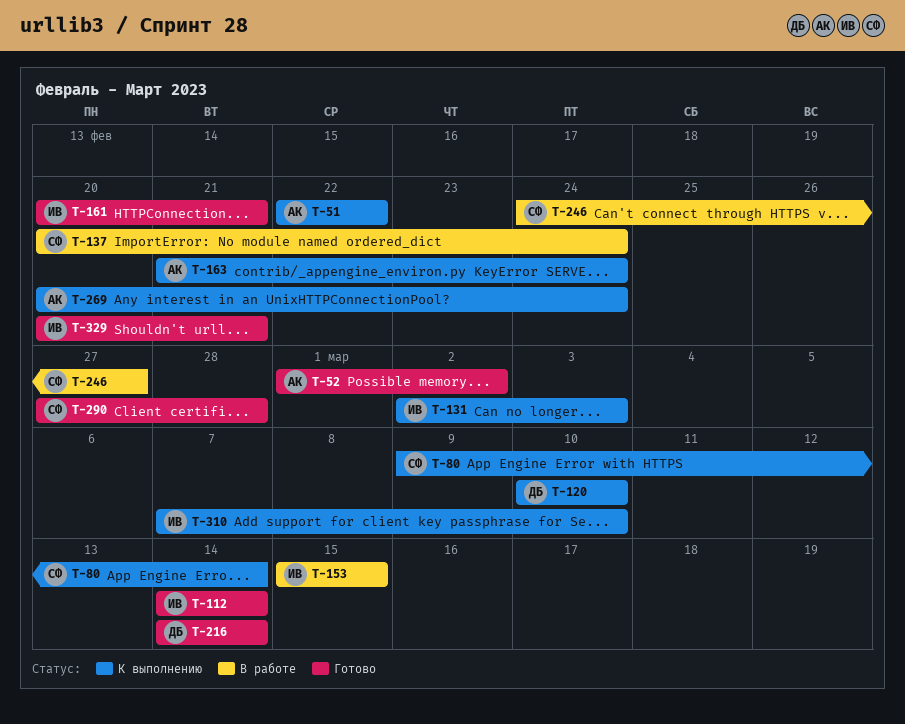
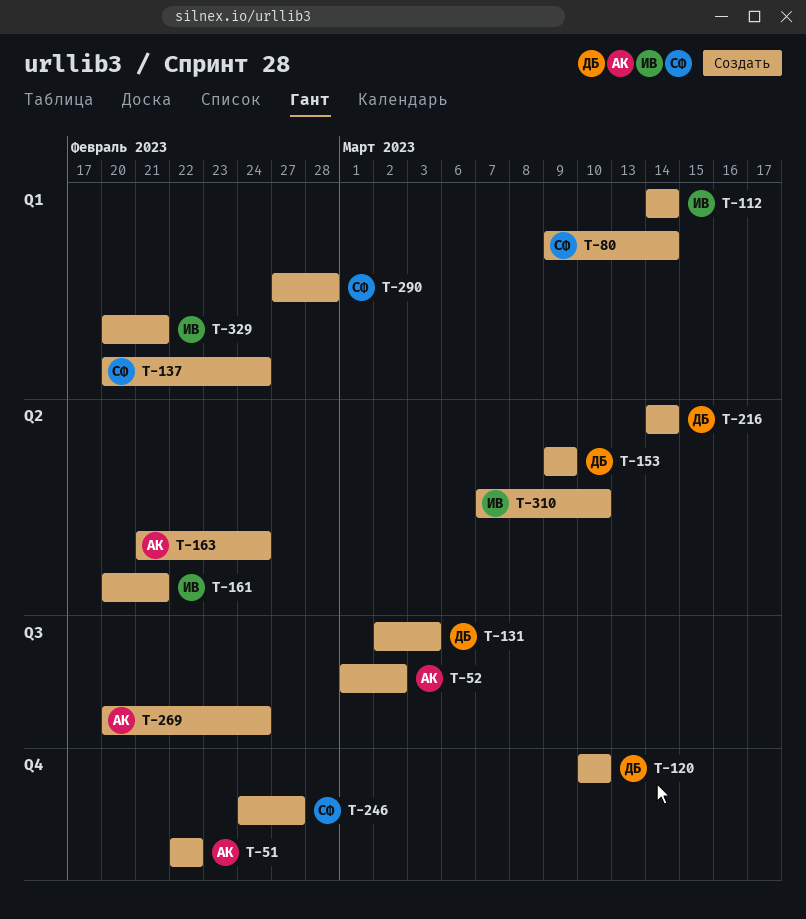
T-131, owner: ИВ -> ДБ
T-153, owner: ИВ -> ДБ
T-153, start: Mar 15 -> Mar 9
T-153, due: Mar 15 -> Mar 9

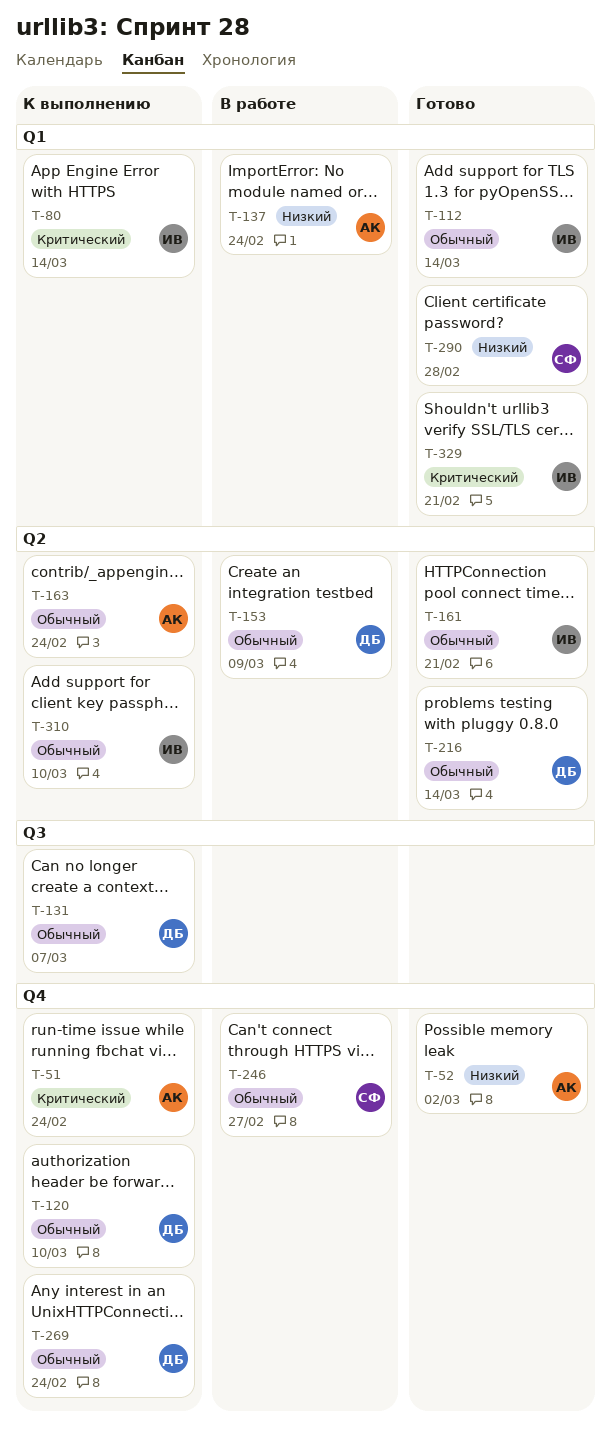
T-51, due: Feb 22 -> Feb 24
T-52, label: Q3 -> Q4
T-80, owner: СФ -> ИВ
T-131, due: Mar 3 -> Mar 7
T-137, owner: СФ -> АК
T-269, owner: АК -> ДБ
T-269, label: Q3 -> Q4

